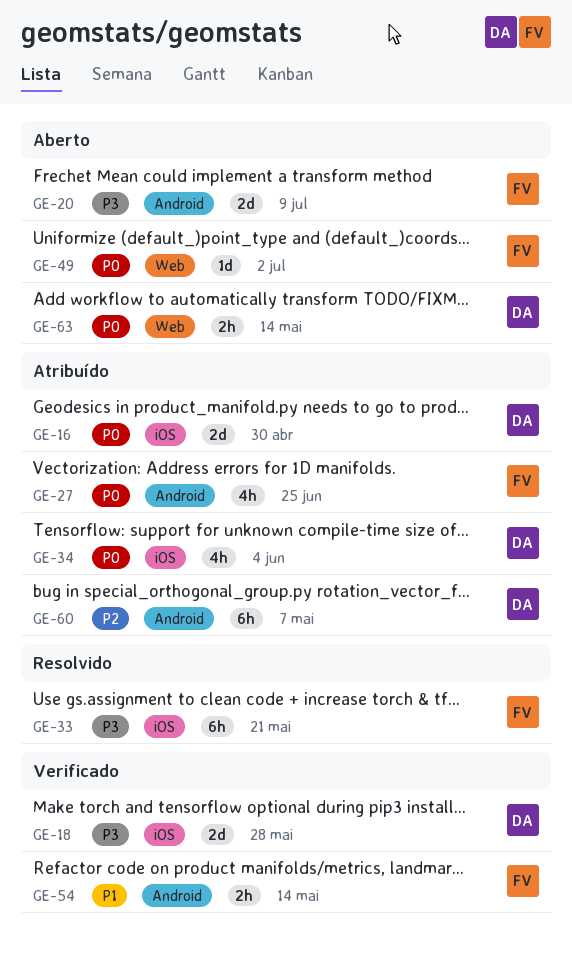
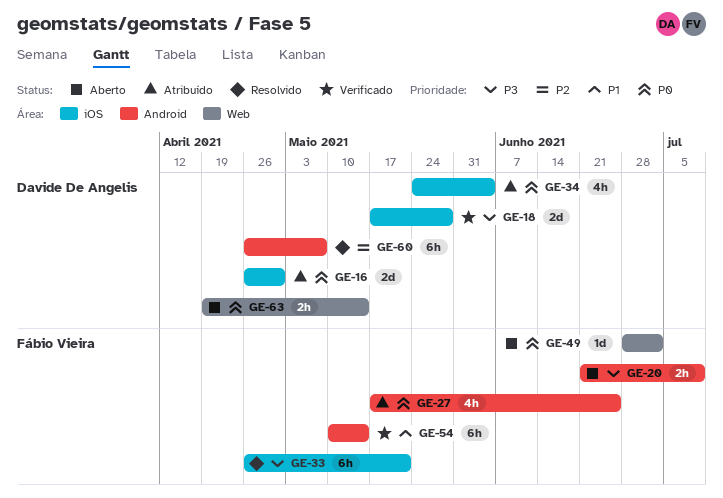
GE-20, estimate: 2d -> 2h
GE-54, estimate: 2h -> 6h
GE-60, status: Atribuído -> Resolvido

